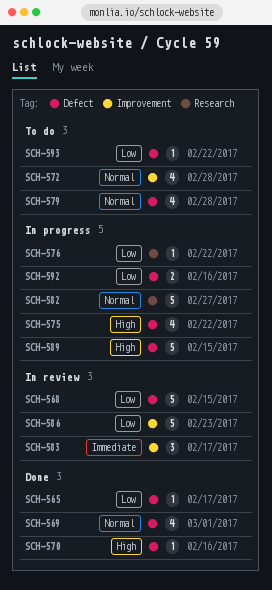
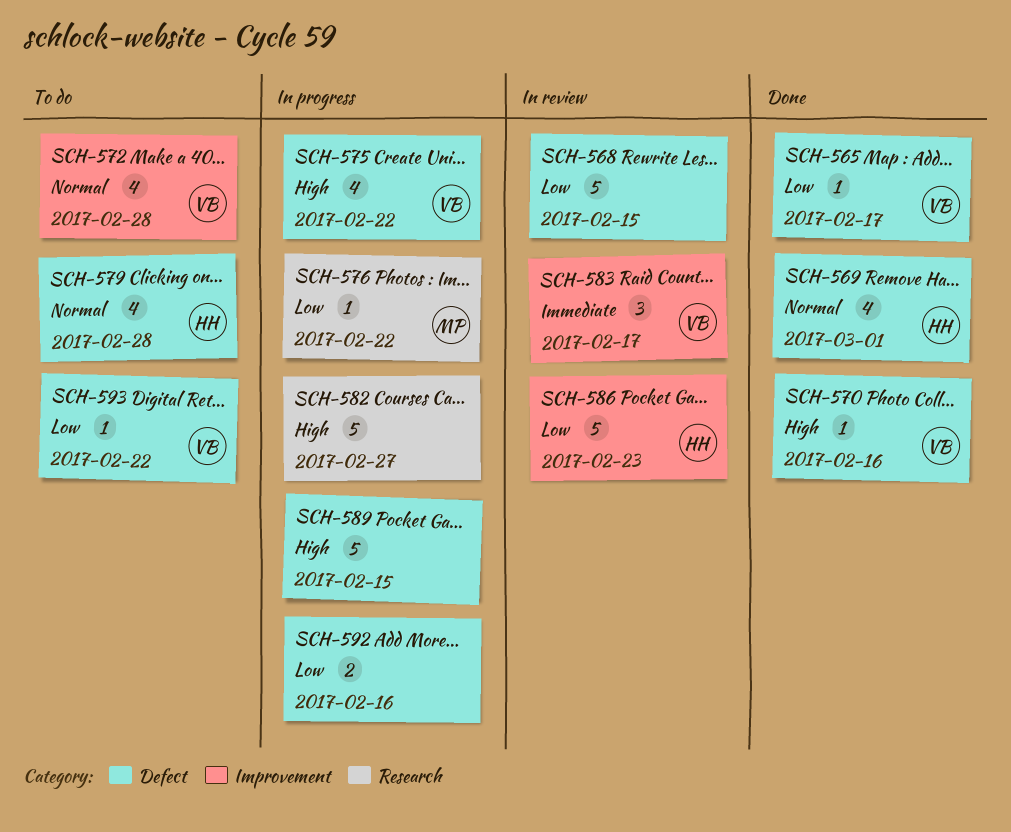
SCH-582, priority: Normal -> High

